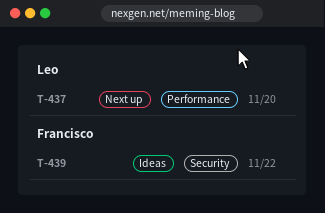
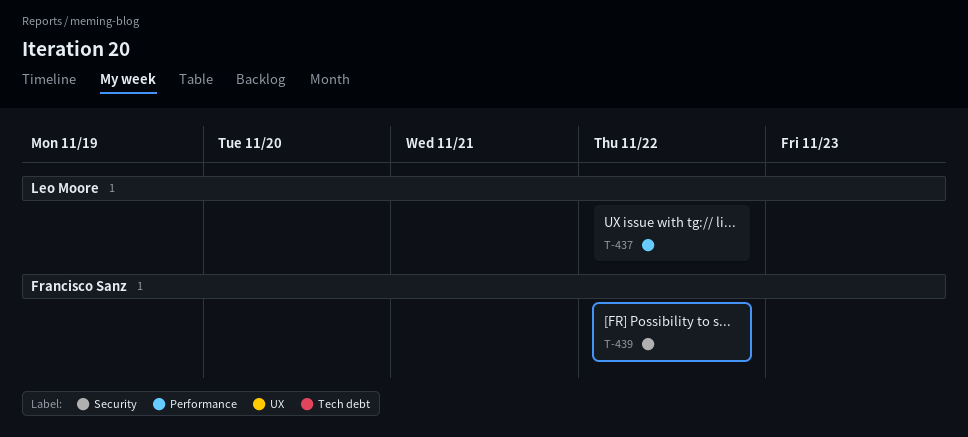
T-437, due: Nov 20 -> Nov 22

